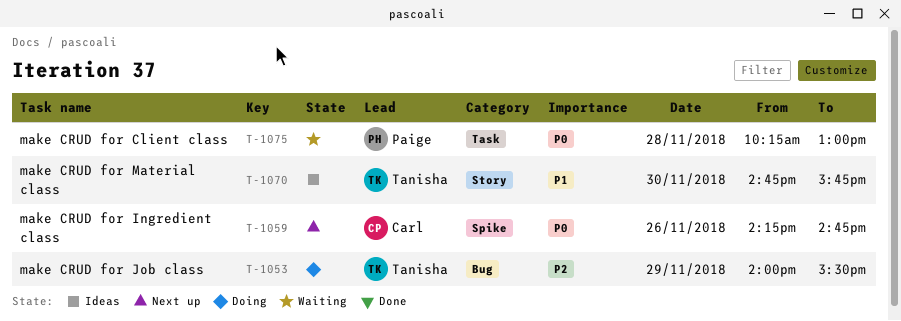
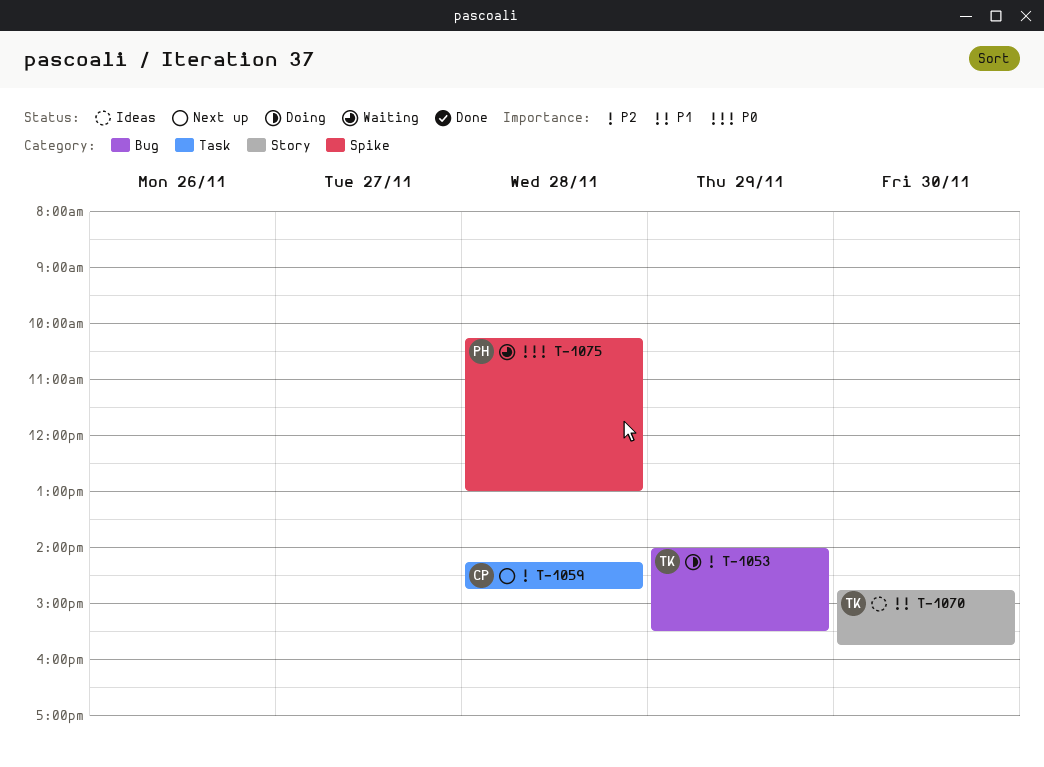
T-1059, priority: P0 -> P2
T-1059, label: Spike -> Task
T-1059, day: Nov 26 -> Nov 28
T-1075, label: Task -> Spike

